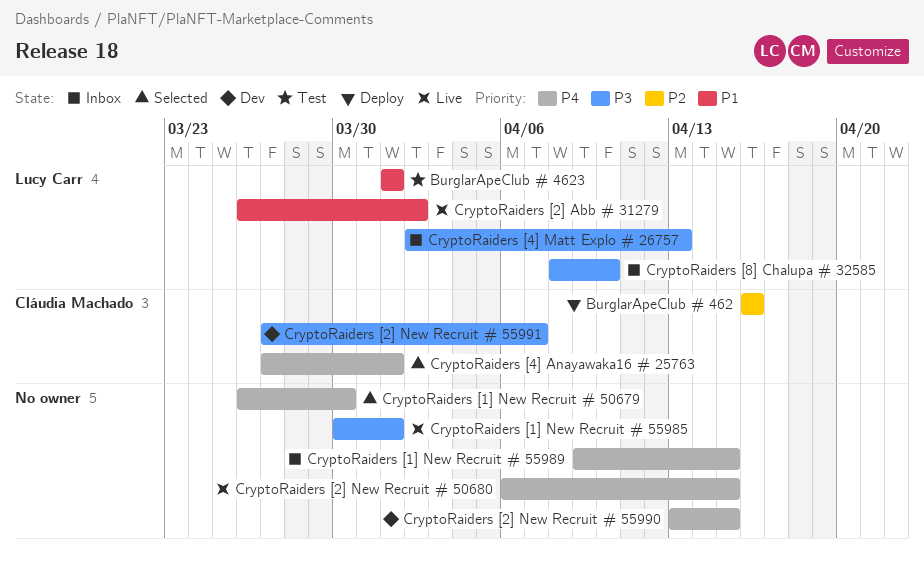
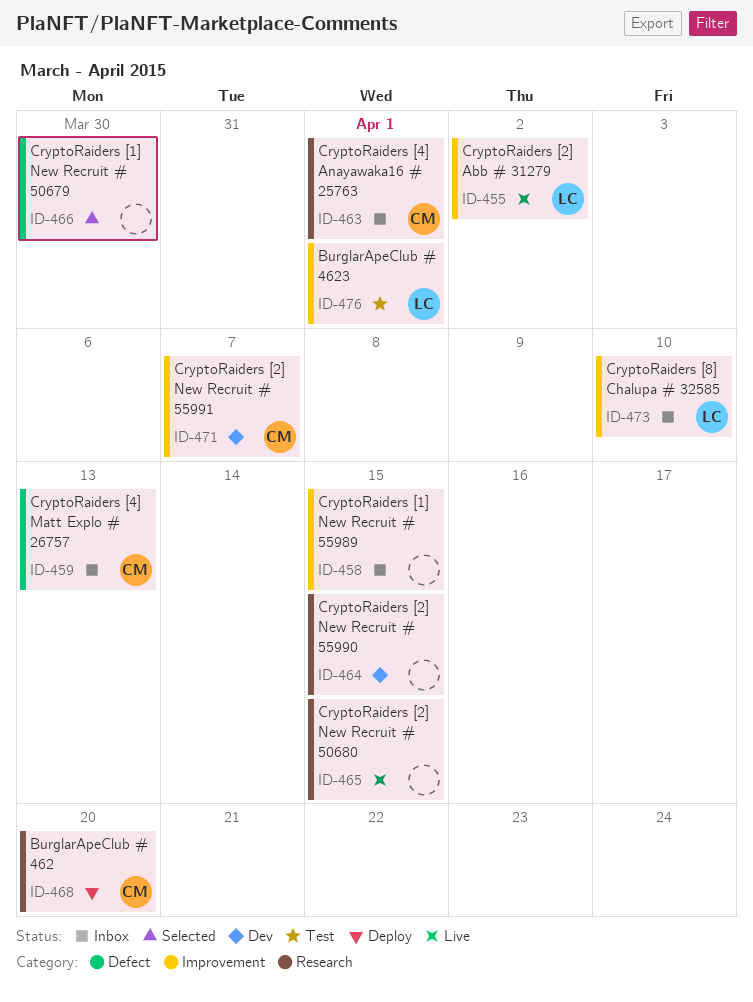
BurglarApeClub # 462, due: Apr 16 -> Apr 20
CryptoRaiders [1] New Recruit # 55985: present -> none
CryptoRaiders [4] Anayawaka16 # 25763, status: Selected -> Inbox
CryptoRaiders [4] Matt Explo # 26757, owner: Lucy Carr -> Cláudia Machado

